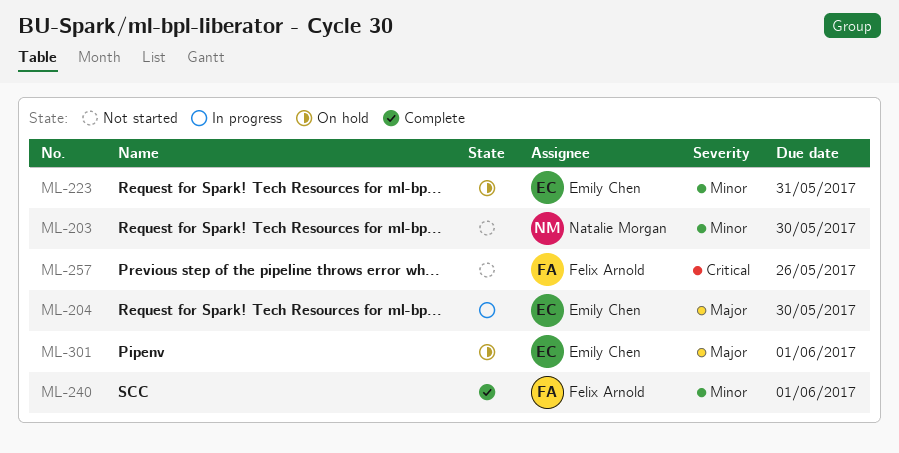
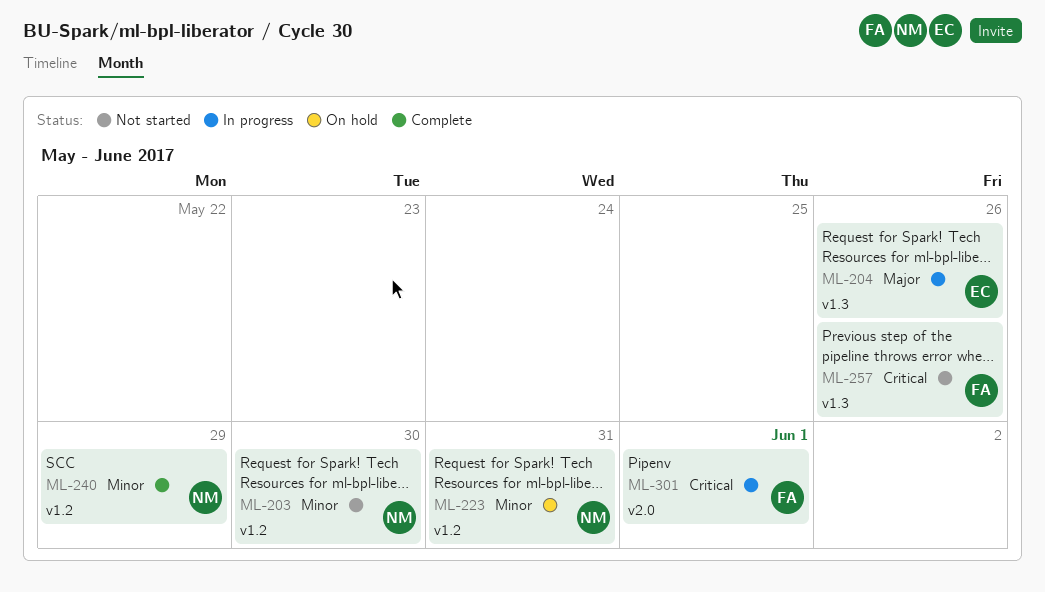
ML-204, due: May 30 -> May 26
ML-223, owner: Emily Chen -> Natalie Morgan
ML-240, owner: Felix Arnold -> Natalie Morgan
ML-240, due: Jun 1 -> May 29
ML-301, status: On hold -> In progress
ML-301, owner: Emily Chen -> Felix Arnold
ML-301, priority: Major -> Critical

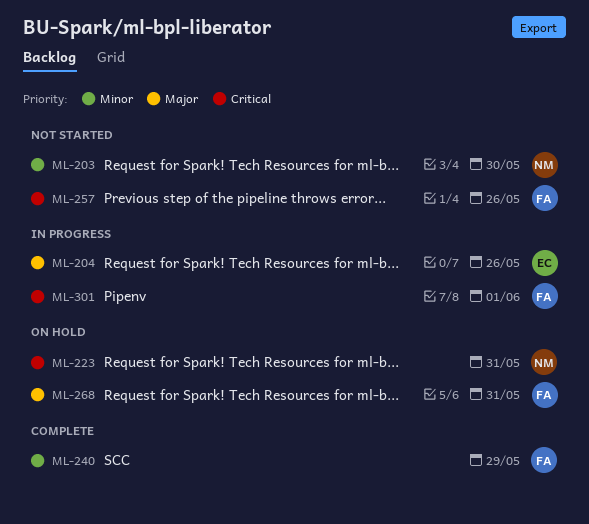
ML-223, priority: Minor -> Critical
ML-240, owner: NM -> FA
ML-268: none -> present

